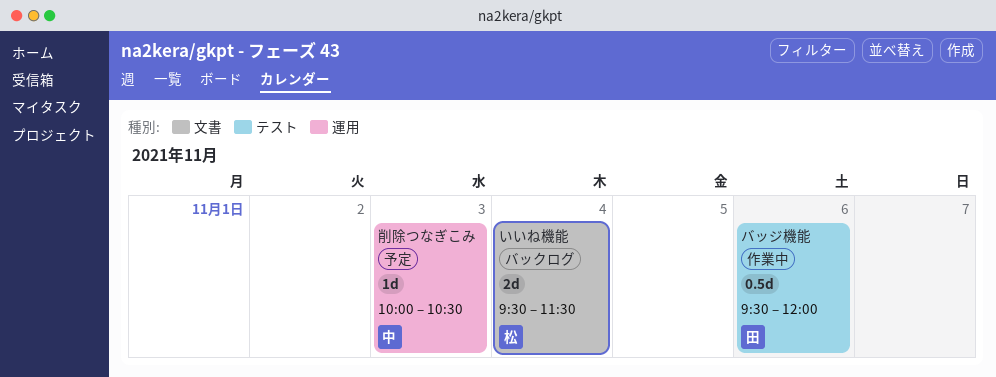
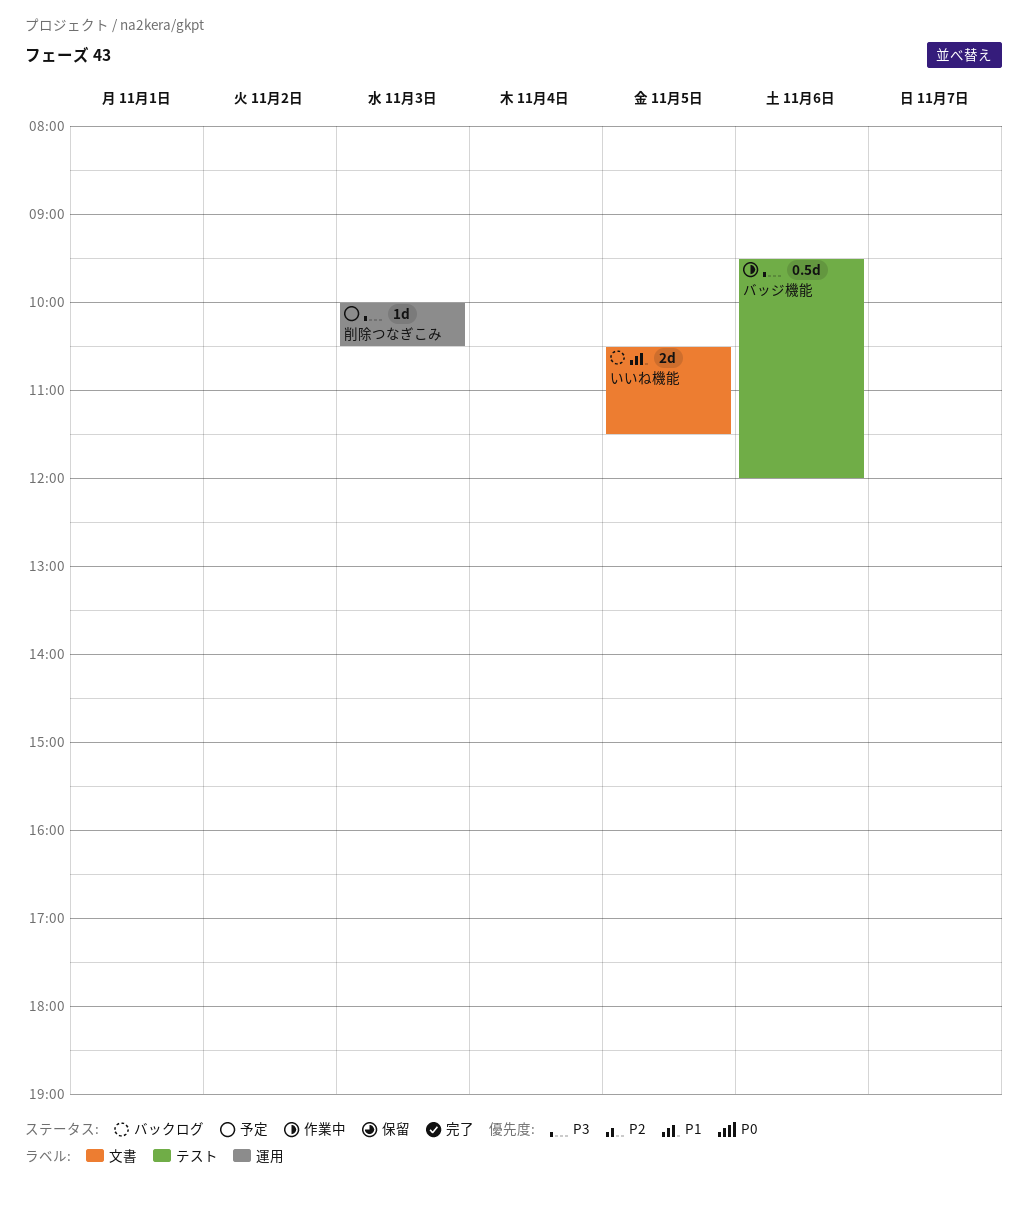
いいね機能, day: Nov 4 -> Nov 5
いいね機能, begins: 09:30 -> 10:30

